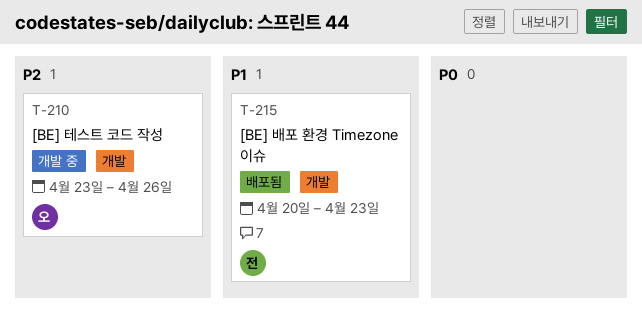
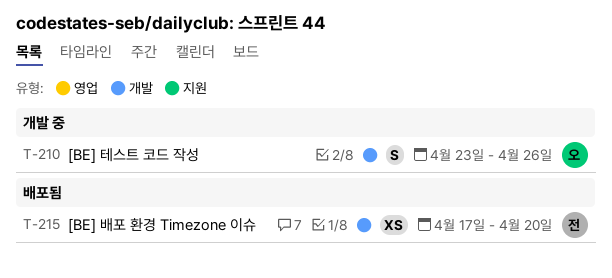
T-215, start: Apr 20 -> Apr 17
T-215, due: Apr 23 -> Apr 20

